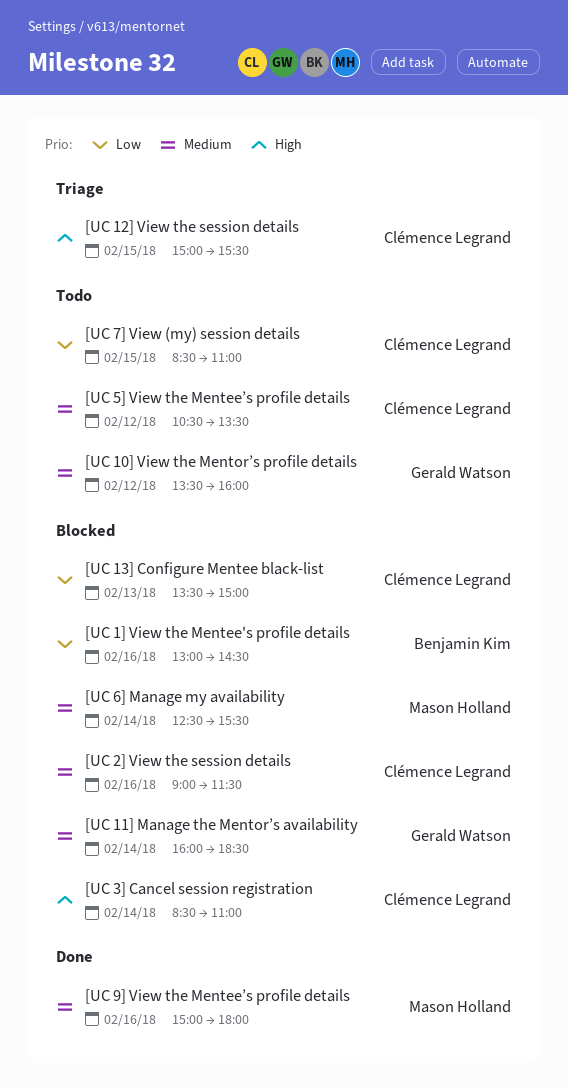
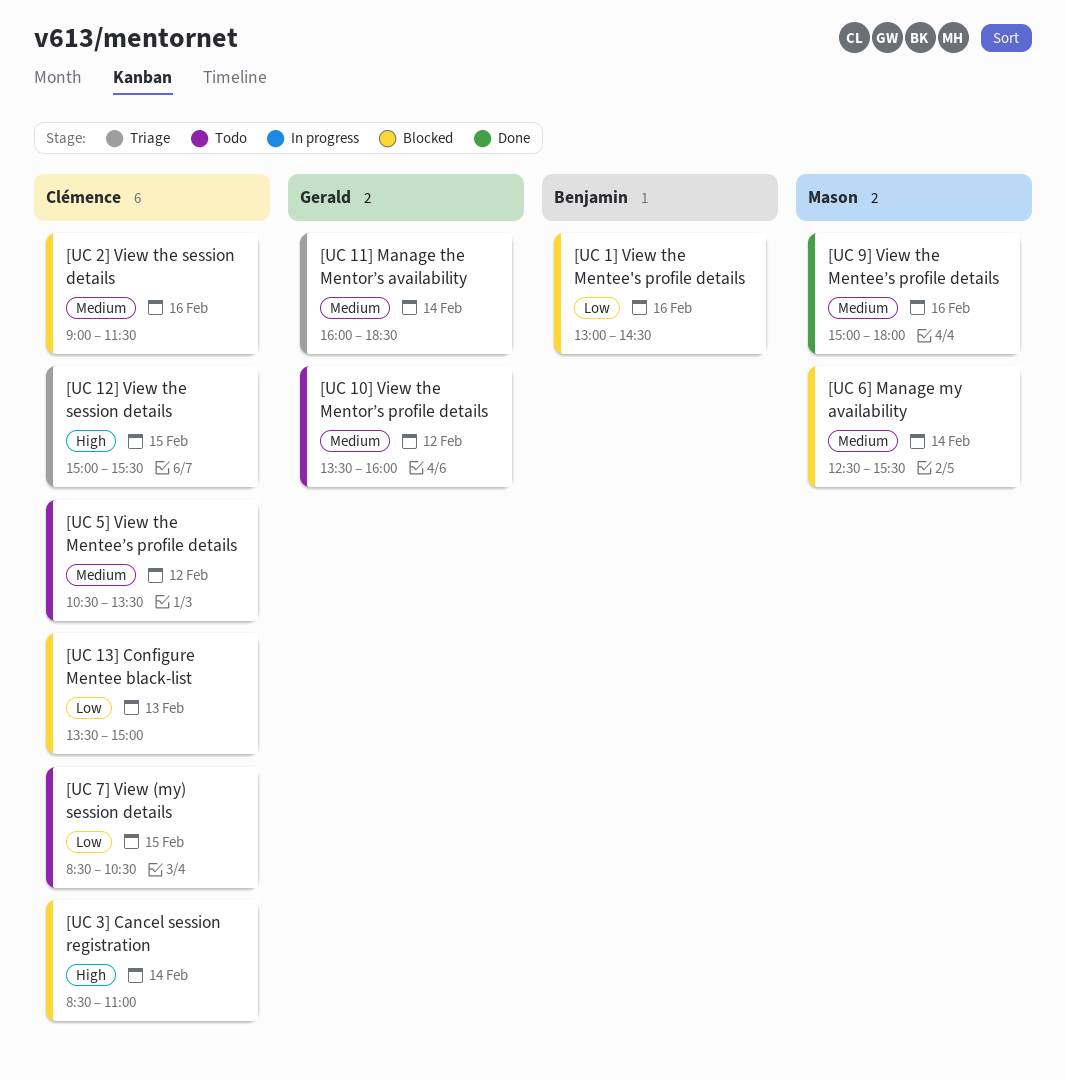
[UC 11] Manage the Mentor’s availability, status: Blocked -> Triage
[UC 7] View (my) session details, ends: 11:00 -> 10:30

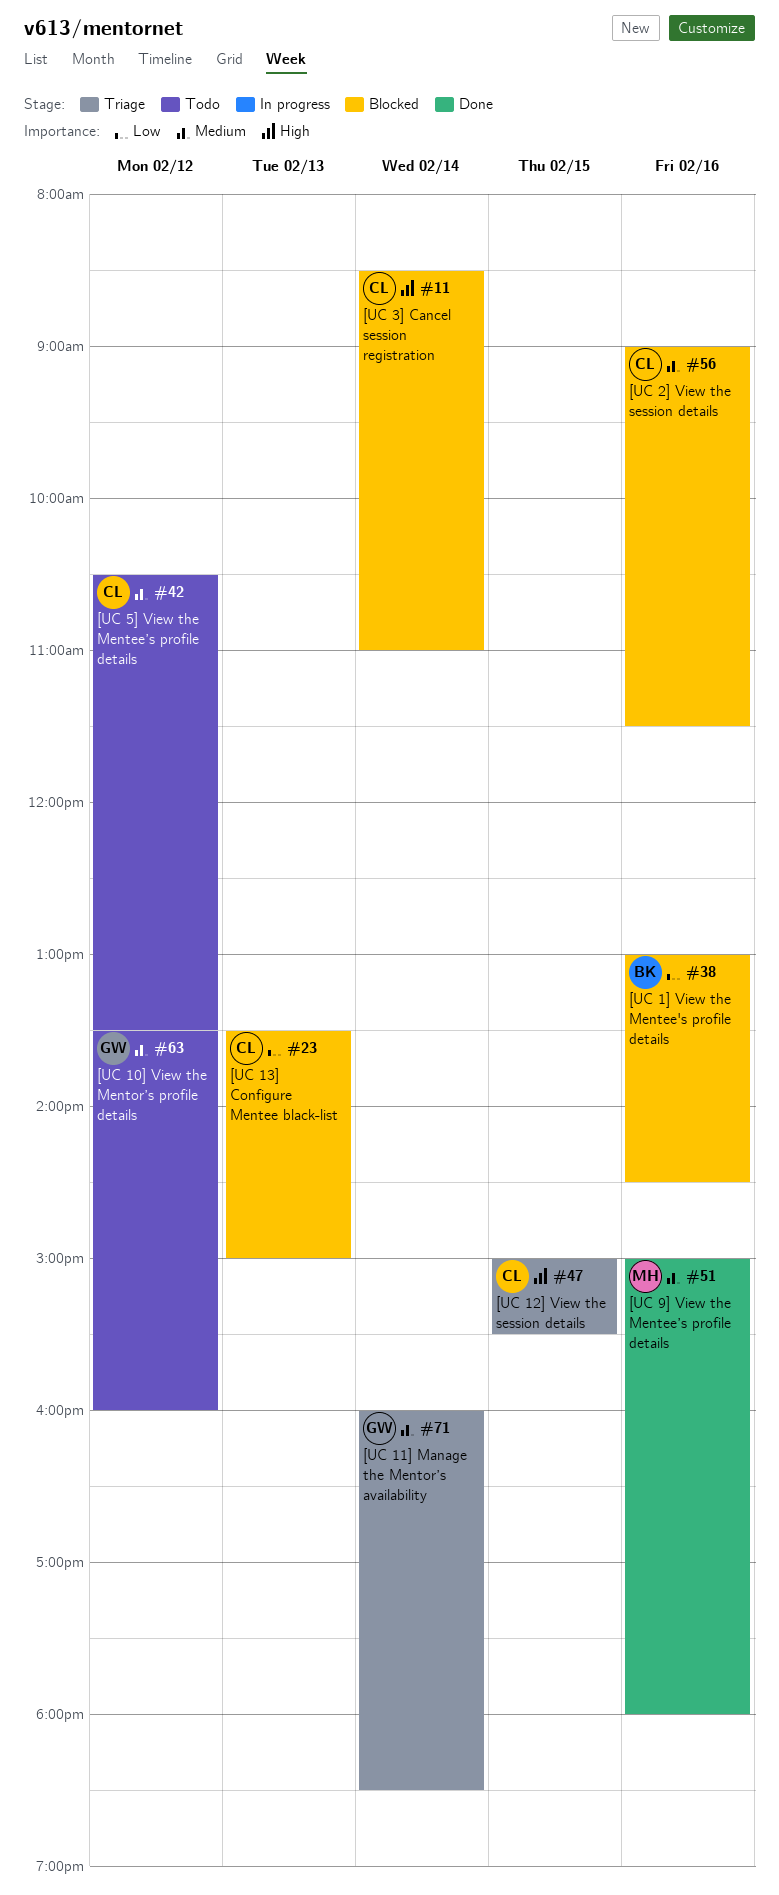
[UC 6] Manage my availability: present -> none
[UC 7] View (my) session details: present -> none

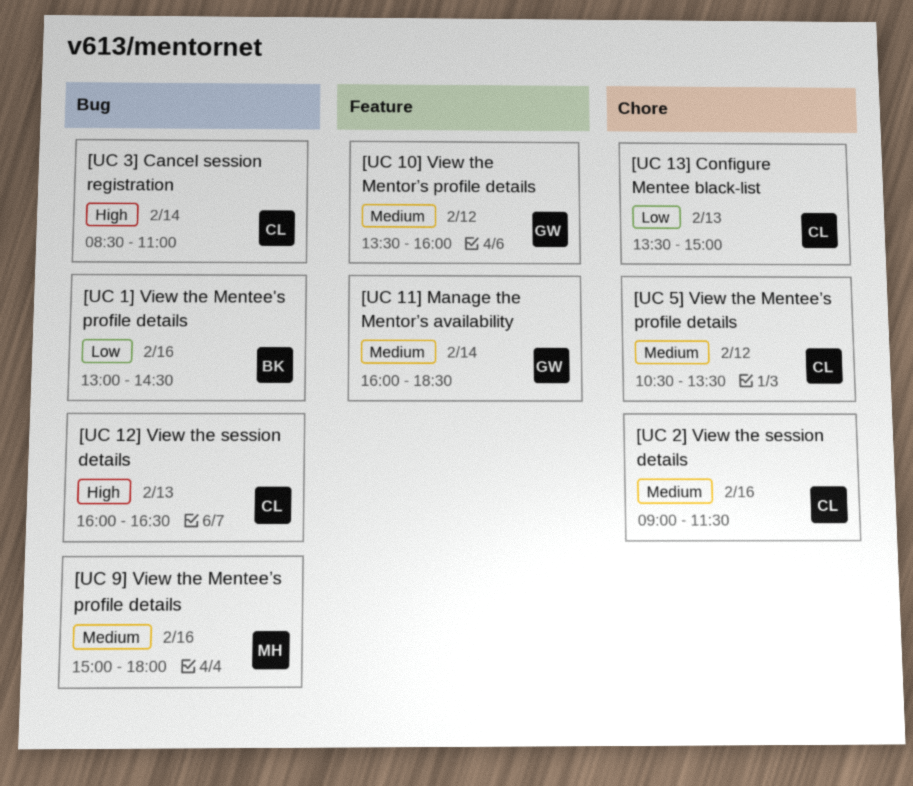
[UC 12] View the session details, day: Feb 15 -> Feb 13
[UC 12] View the session details, begins: 15:00 -> 16:00
[UC 12] View the session details, ends: 15:30 -> 16:30

